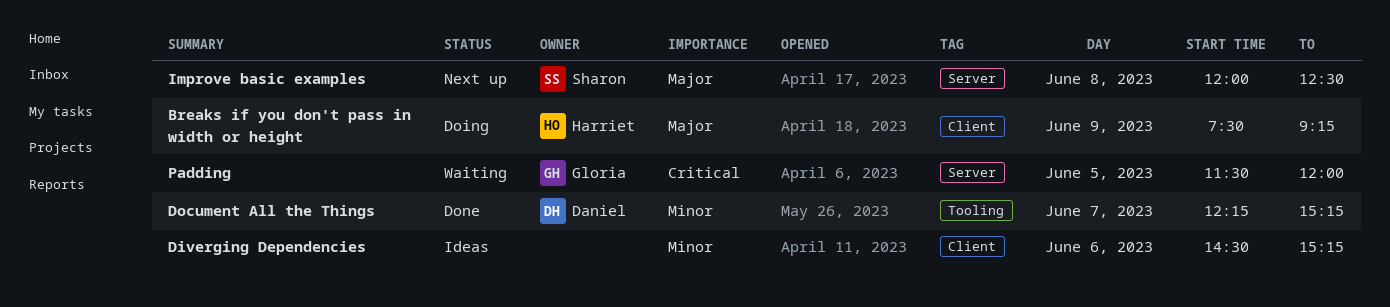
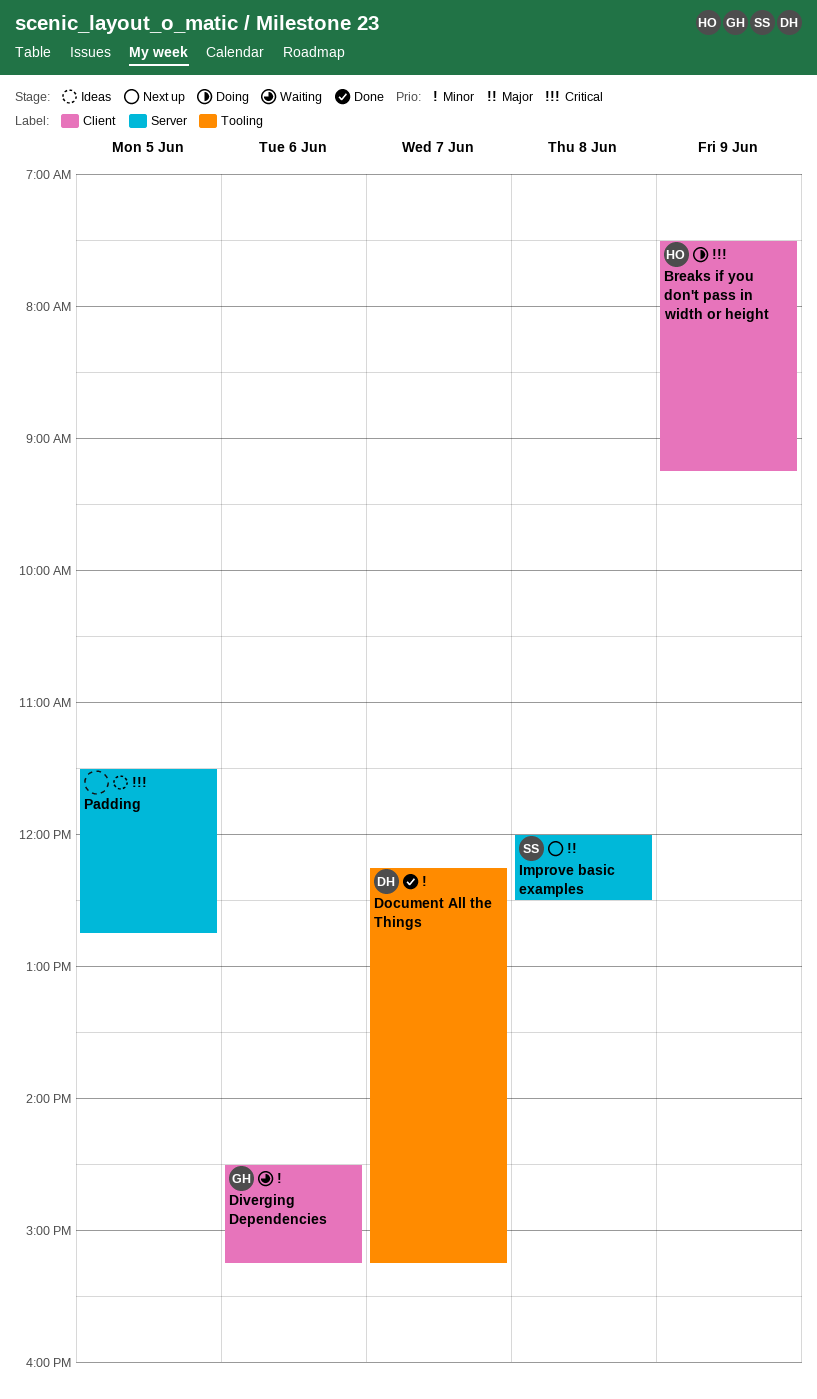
Breaks if you don't pass in width or height, priority: Major -> Critical
Diverging Dependencies, status: Ideas -> Waiting
Diverging Dependencies, owner: none -> Gloria
Padding, status: Waiting -> Ideas
Padding, owner: Gloria -> none
Padding, ends: 12:00 -> 12:45

